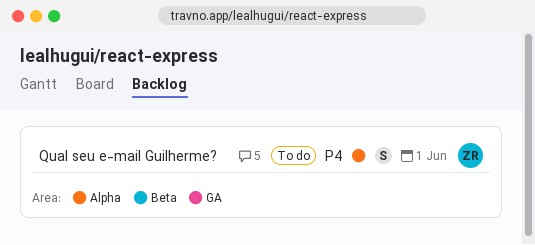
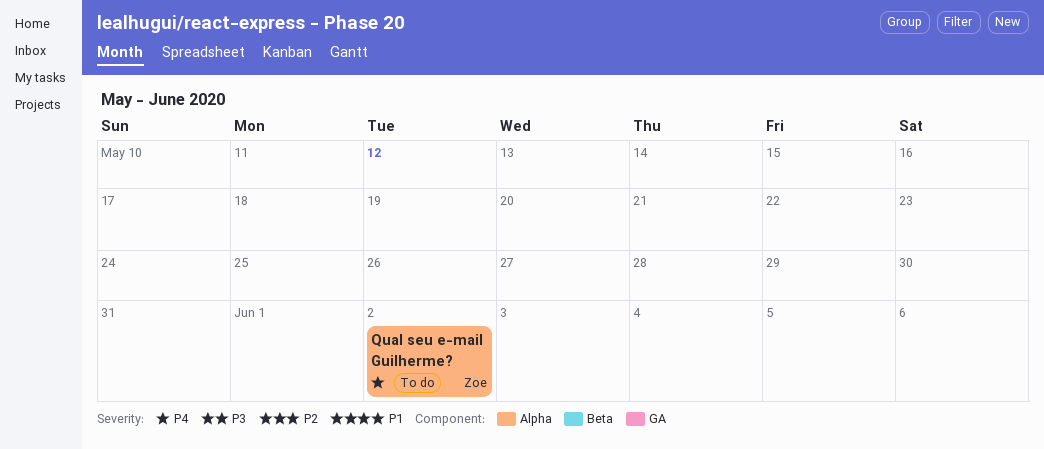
Qual seu e-mail Guilherme?, due: Jun 1 -> Jun 2

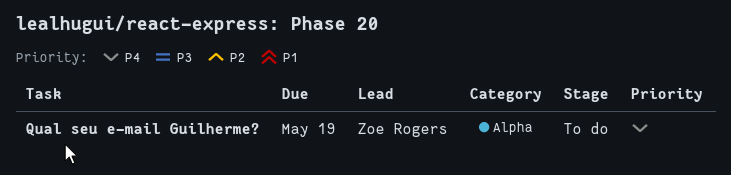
Qual seu e-mail Guilherme?, due: Jun 2 -> May 19

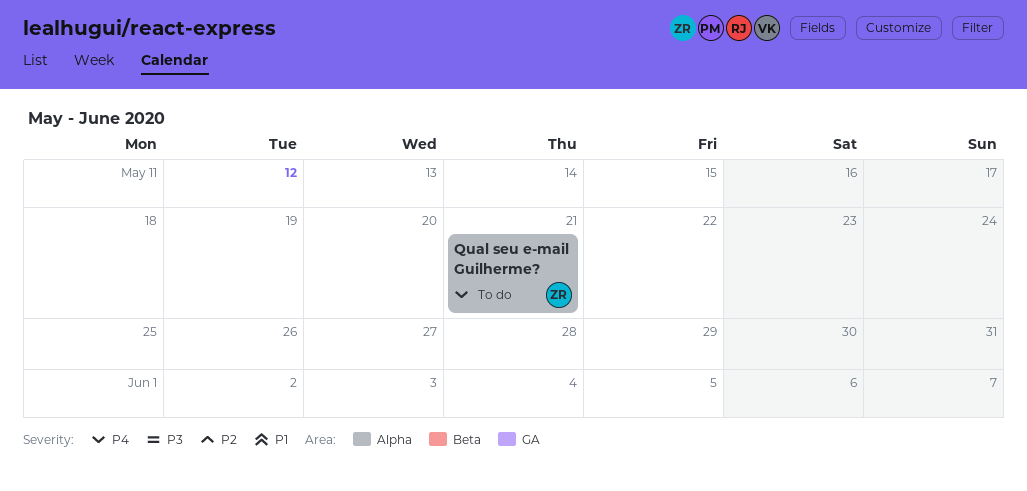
Qual seu e-mail Guilherme?, due: May 19 -> May 21

